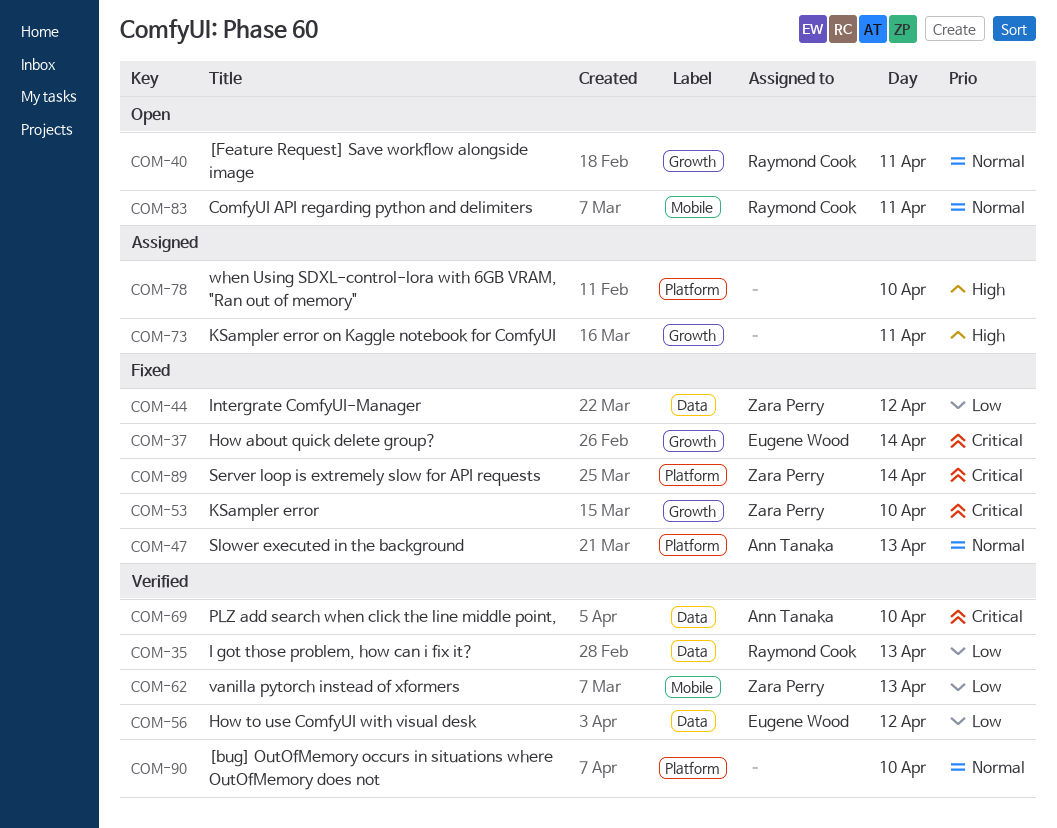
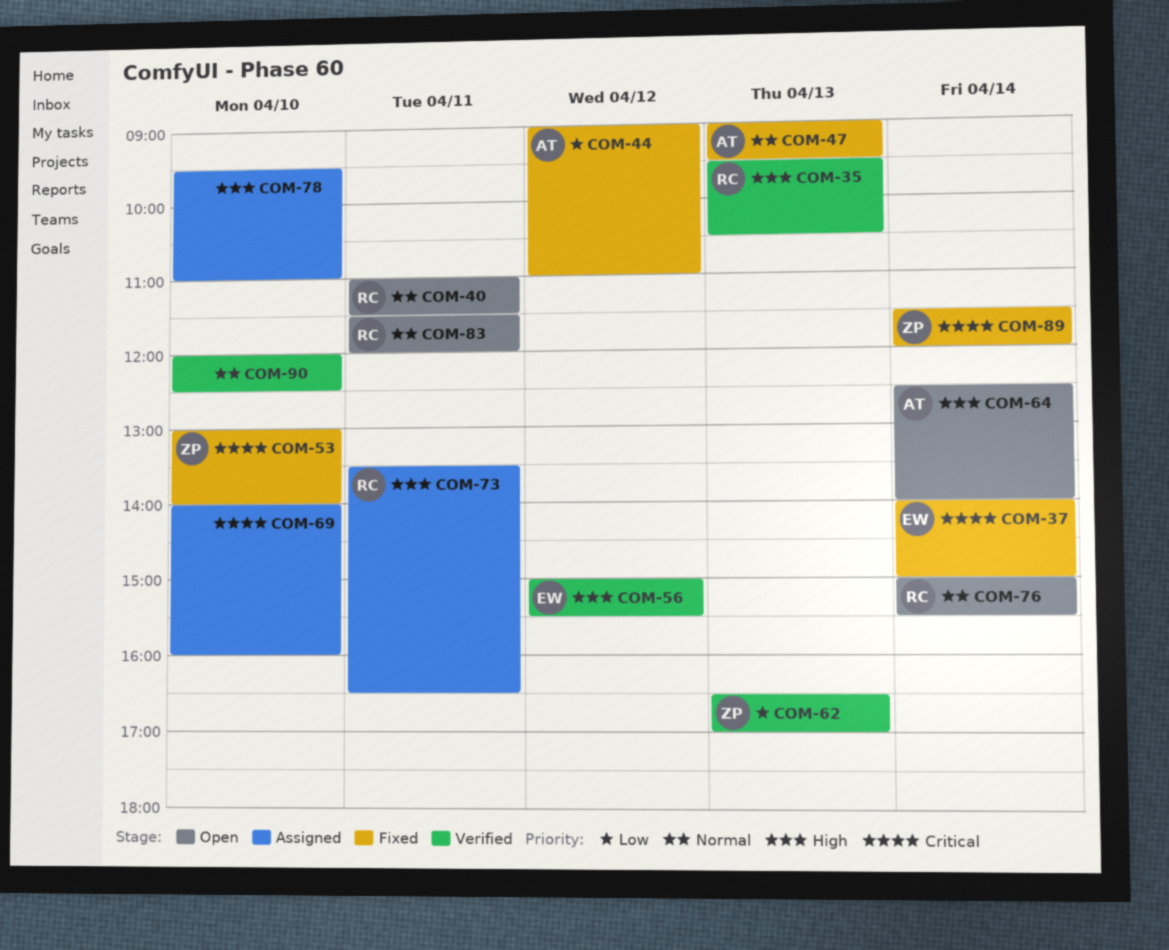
COM-35, priority: Low -> High
COM-44, owner: Zara Perry -> Ann Tanaka
COM-56, priority: Low -> High
COM-64: none -> present
COM-69, status: Verified -> Assigned
COM-69, owner: Ann Tanaka -> none
COM-73, owner: none -> Raymond Cook
COM-76: none -> present

